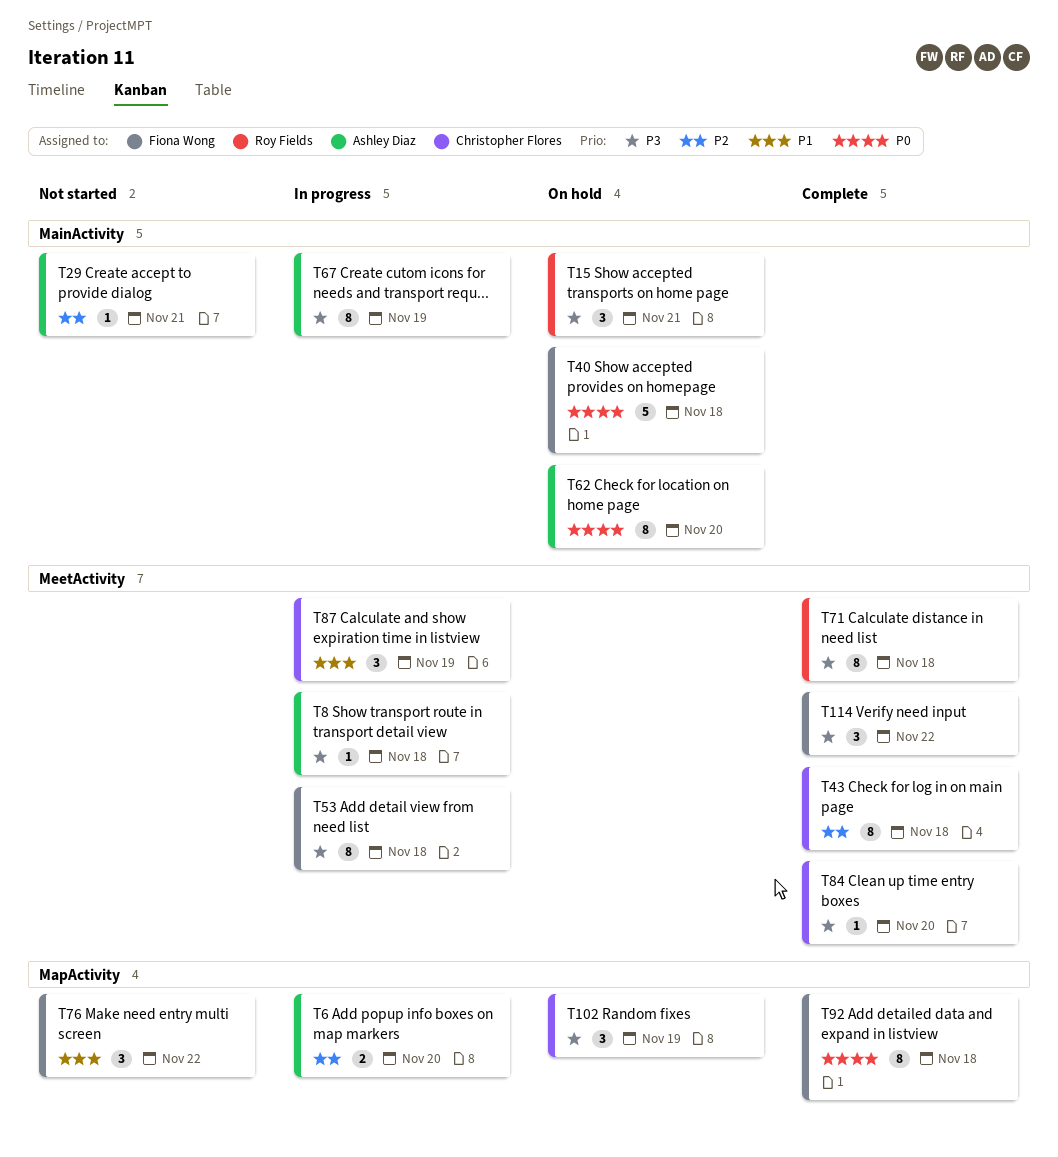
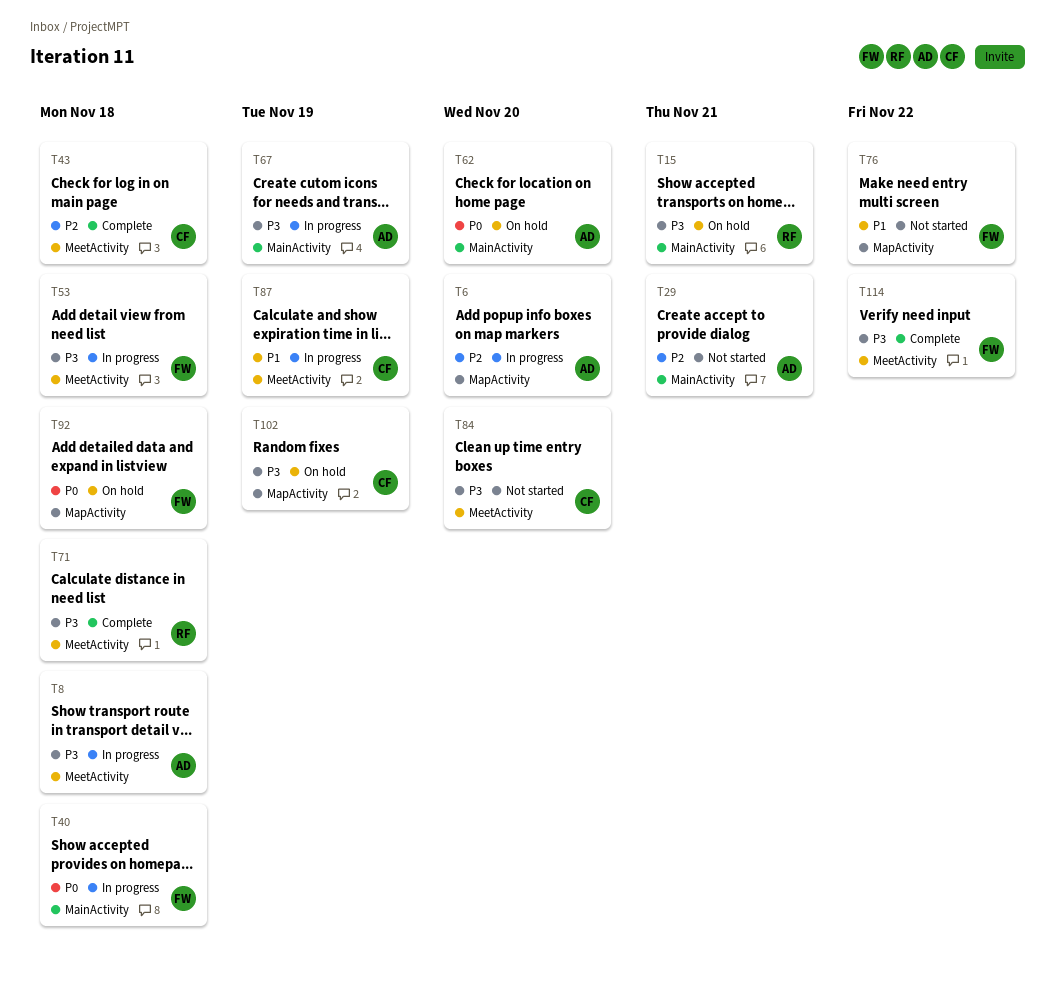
T40, status: On hold -> In progress
T84, status: Complete -> Not started
T92, status: Complete -> On hold

